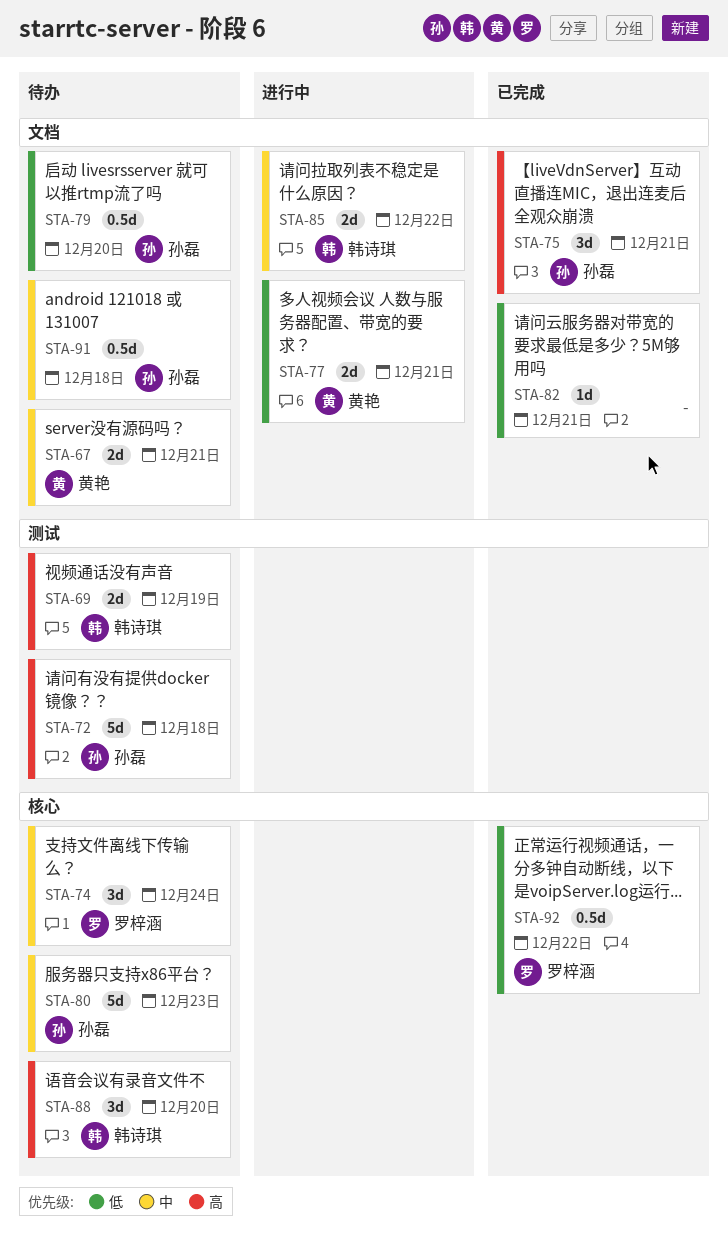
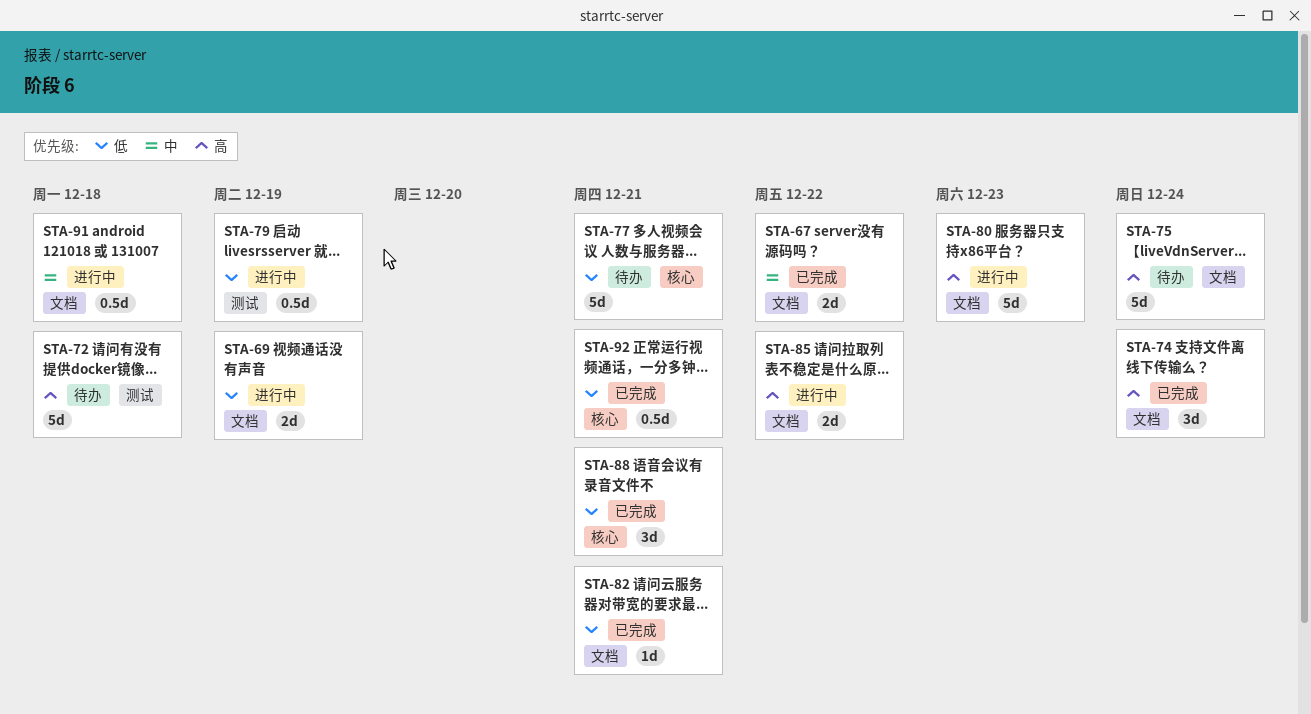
STA-67, status: 待办 -> 已完成
STA-67, due: Dec 21 -> Dec 22
STA-69, status: 待办 -> 进行中
STA-69, priority: 高 -> 低
STA-69, label: 测试 -> 文档
STA-74, status: 待办 -> 已完成
STA-74, priority: 中 -> 高
STA-74, label: 核心 -> 文档
STA-75, status: 已完成 -> 待办
STA-75, estimate: 3d -> 5d
STA-75, due: Dec 21 -> Dec 24
STA-77, status: 进行中 -> 待办
STA-77, label: 文档 -> 核心
STA-77, estimate: 2d -> 5d
STA-79, status: 待办 -> 进行中
STA-79, label: 文档 -> 测试
STA-79, due: Dec 20 -> Dec 19
STA-80, status: 待办 -> 进行中
STA-80, priority: 中 -> 高
STA-80, label: 核心 -> 文档
STA-85, priority: 中 -> 高
STA-88, status: 待办 -> 已完成
STA-88, priority: 高 -> 低
STA-88, due: Dec 20 -> Dec 21
STA-91, status: 待办 -> 进行中
STA-92, due: Dec 22 -> Dec 21

